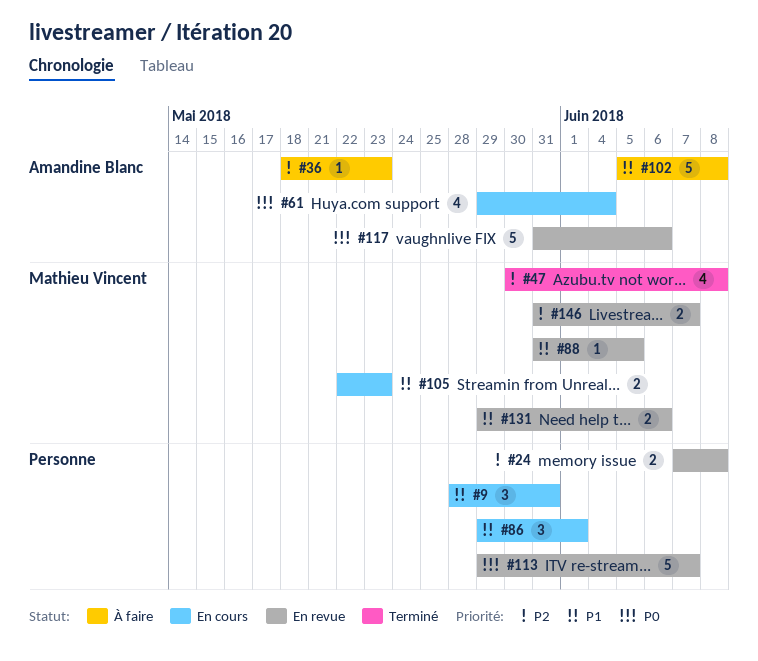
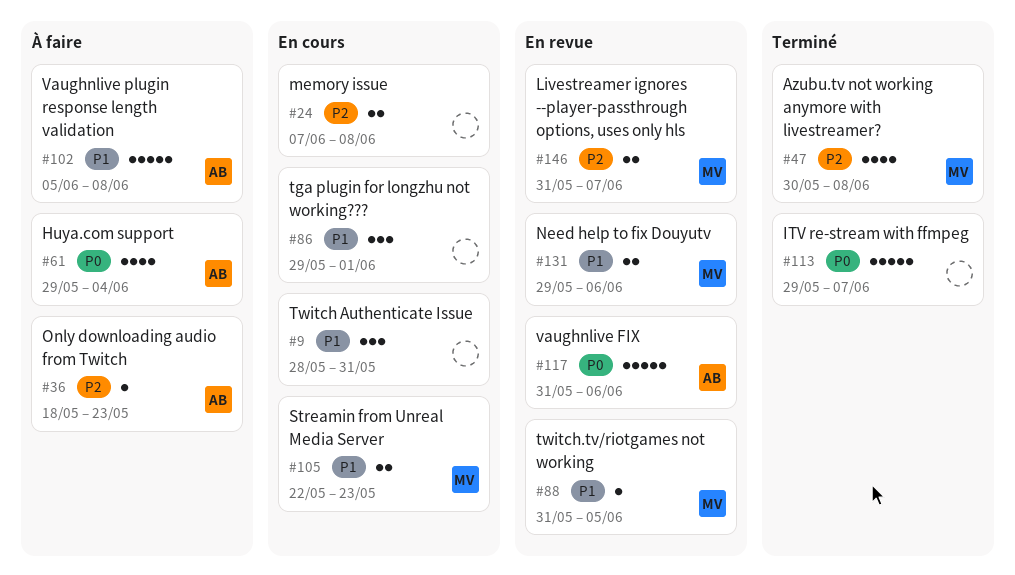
#24, status: En revue -> En cours
#61, status: En cours -> À faire
#113, status: En revue -> Terminé

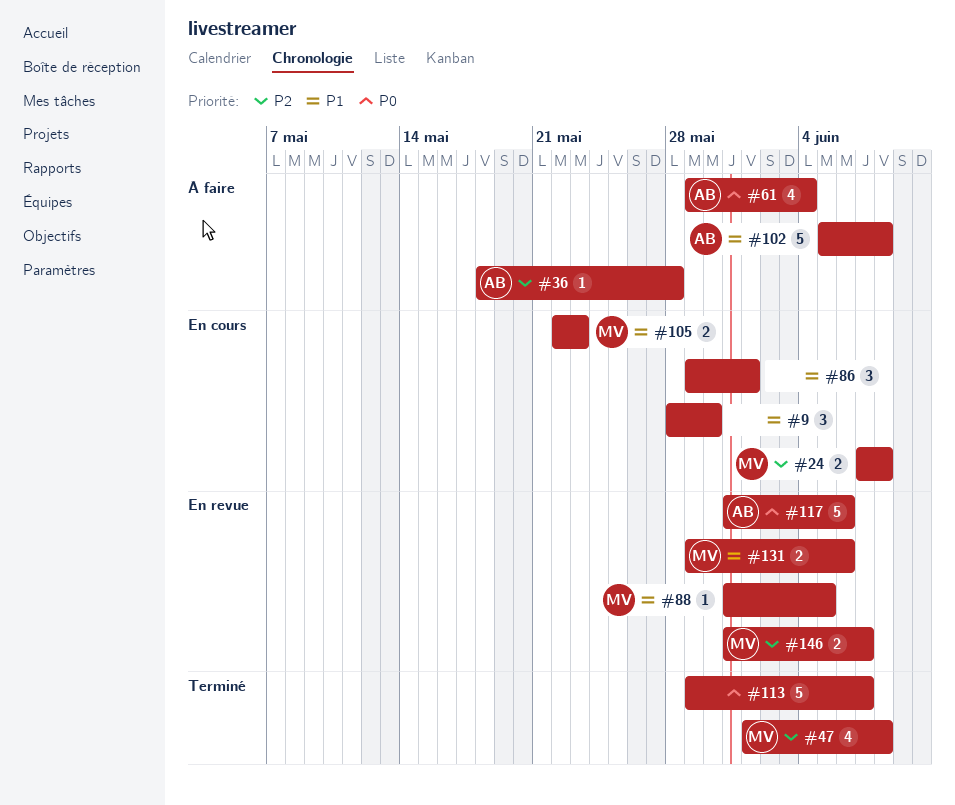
#9, due: May 31 -> May 30
#24, owner: none -> MV
#36, due: May 23 -> May 28
#47, start: May 30 -> Jun 1

